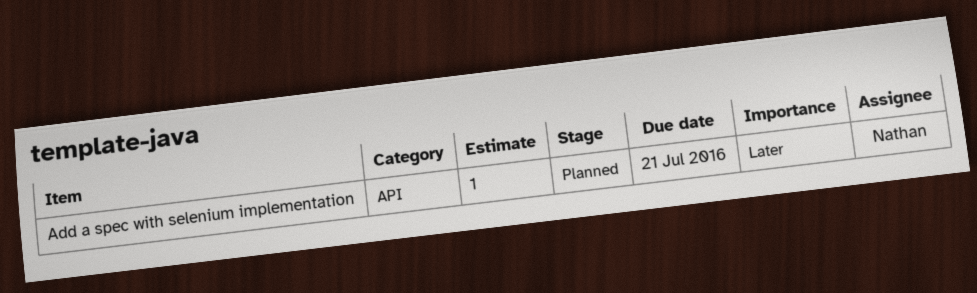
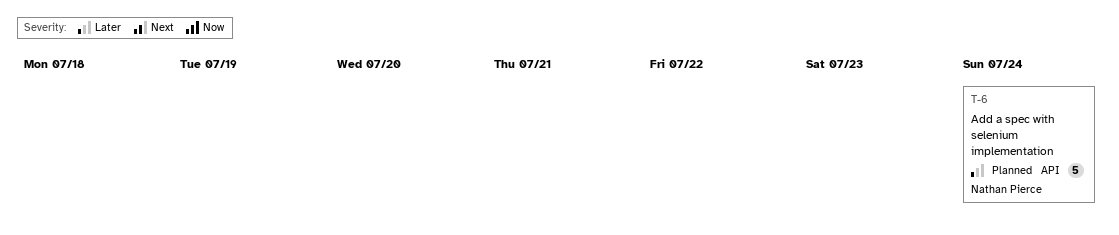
Add a spec with selenium implementation, estimate: 1 -> 5
Add a spec with selenium implementation, due: Jul 21 -> Jul 24

